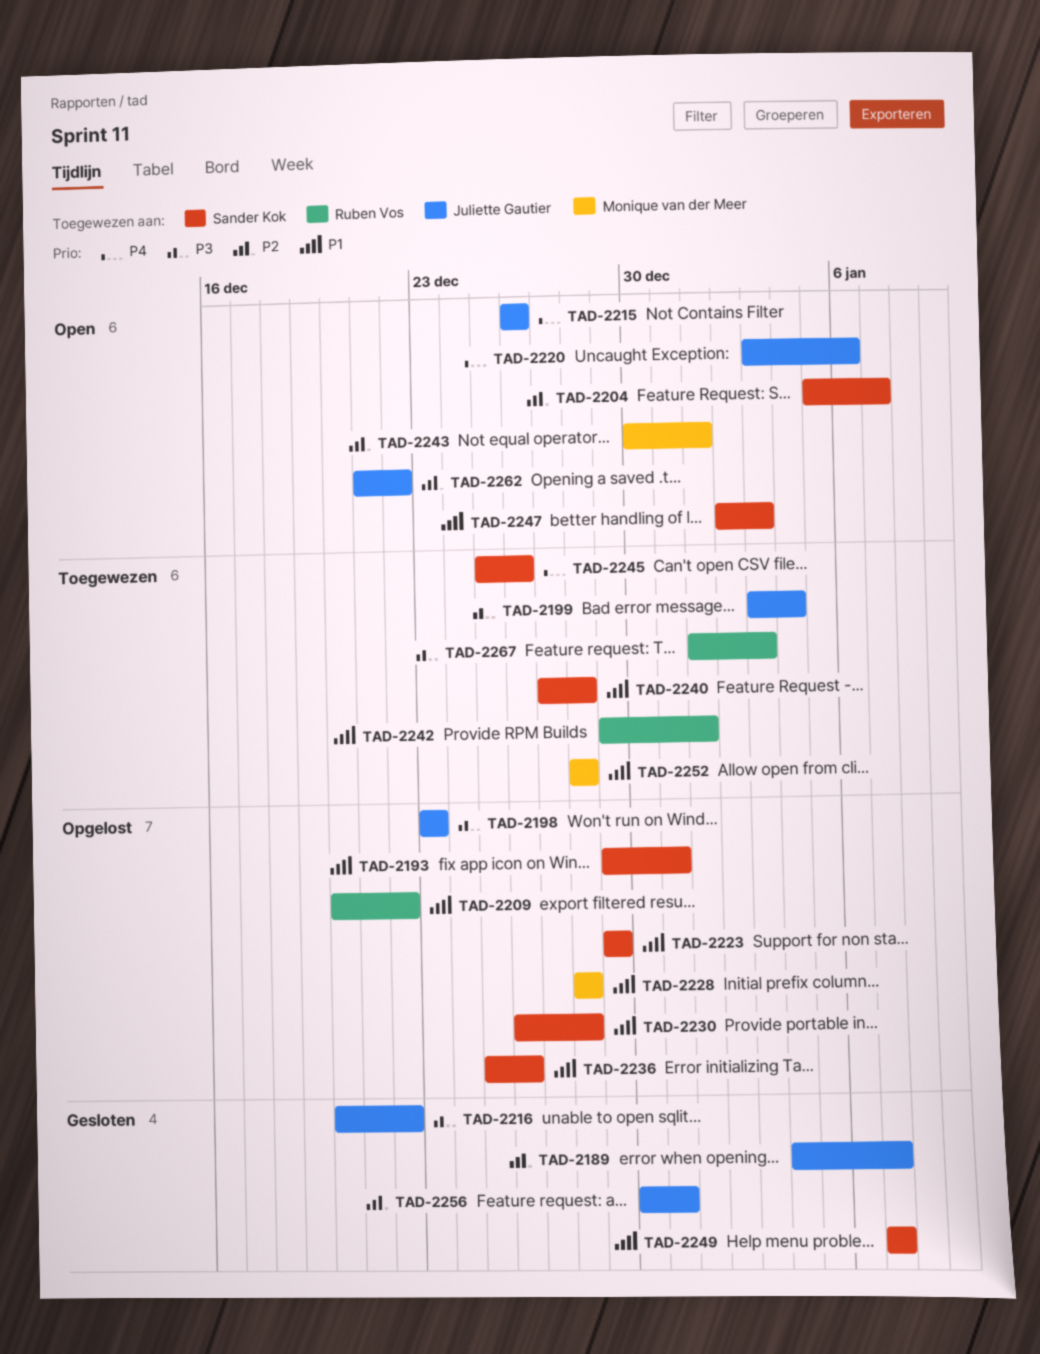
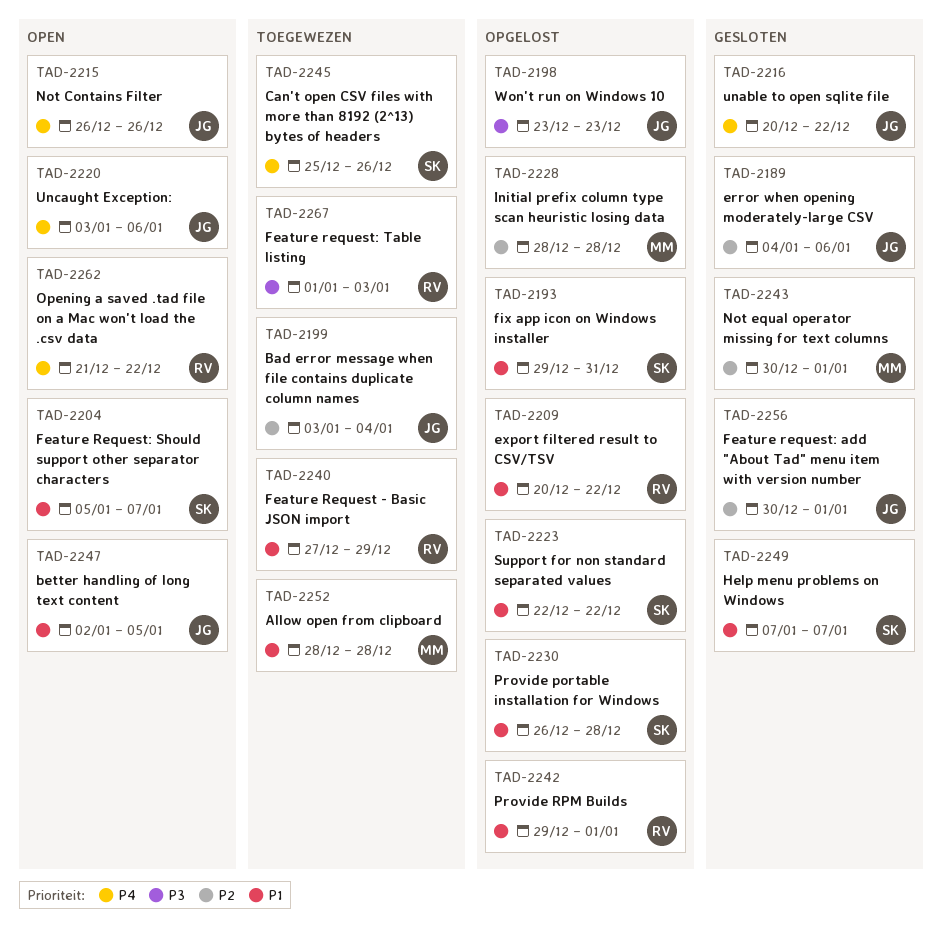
TAD-2189, due: Jan 7 -> Jan 6
TAD-2199, priority: P3 -> P2
TAD-2204, priority: P2 -> P1
TAD-2216, priority: P3 -> P4
TAD-2223, start: Dec 29 -> Dec 22
TAD-2223, due: Dec 29 -> Dec 22
TAD-2228, priority: P1 -> P2
TAD-2236: present -> none
TAD-2240, owner: Sander Kok -> Ruben Vos
TAD-2240, due: Dec 28 -> Dec 29
TAD-2242, status: Toegewezen -> Opgelost
TAD-2243, status: Open -> Gesloten
TAD-2247, owner: Sander Kok -> Juliette Gautier
TAD-2247, due: Jan 3 -> Jan 5
TAD-2256, due: Dec 31 -> Jan 1
TAD-2262, owner: Juliette Gautier -> Ruben Vos
TAD-2262, priority: P2 -> P4

